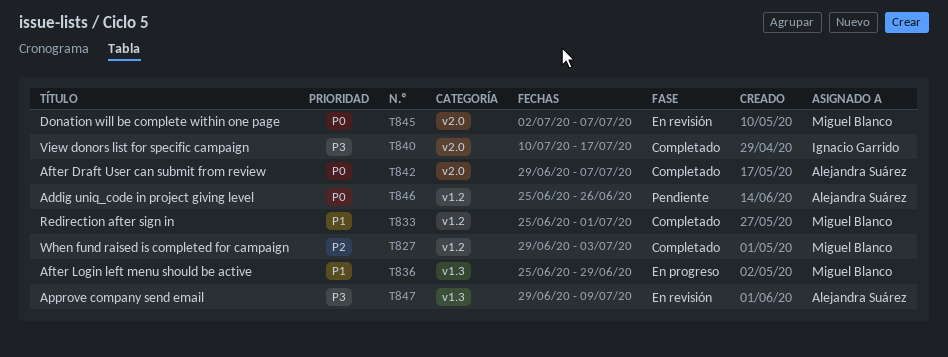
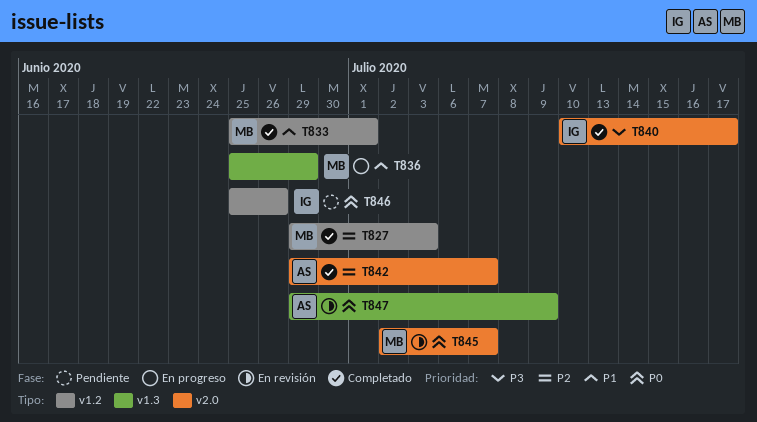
T842, priority: P0 -> P2
T846, owner: Alejandra Suárez -> Ignacio Garrido
T847, priority: P3 -> P0

